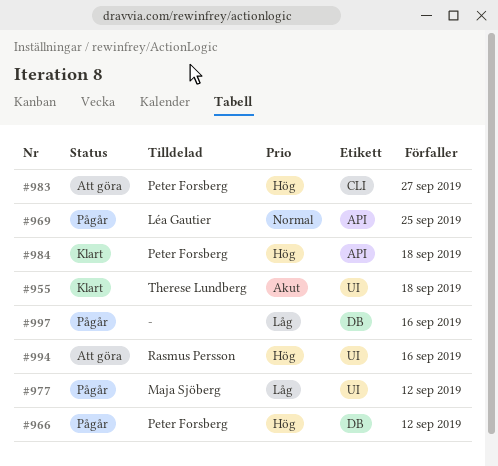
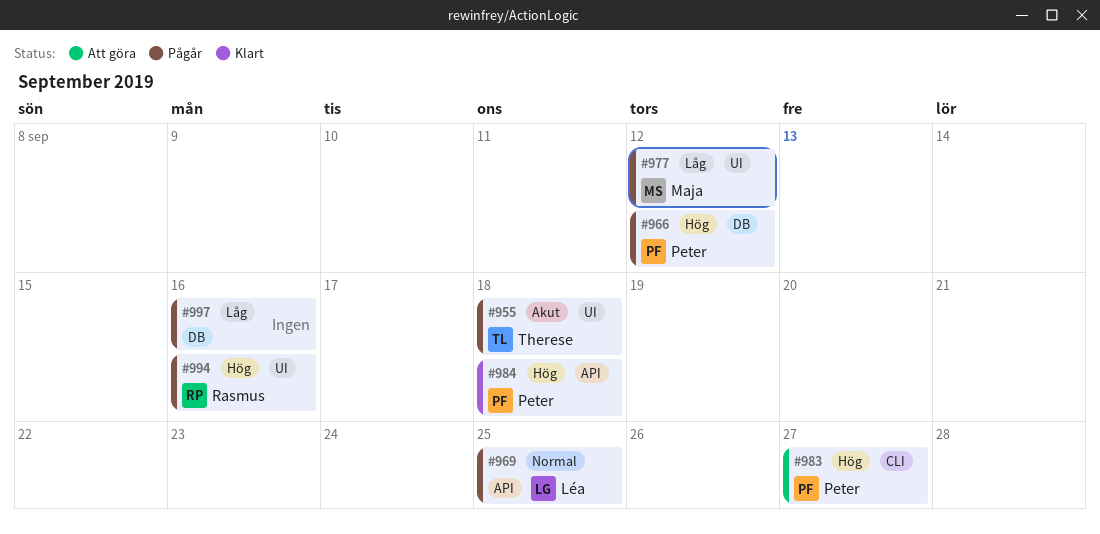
#955, status: Klart -> Pågår
#994, status: Att göra -> Pågår

